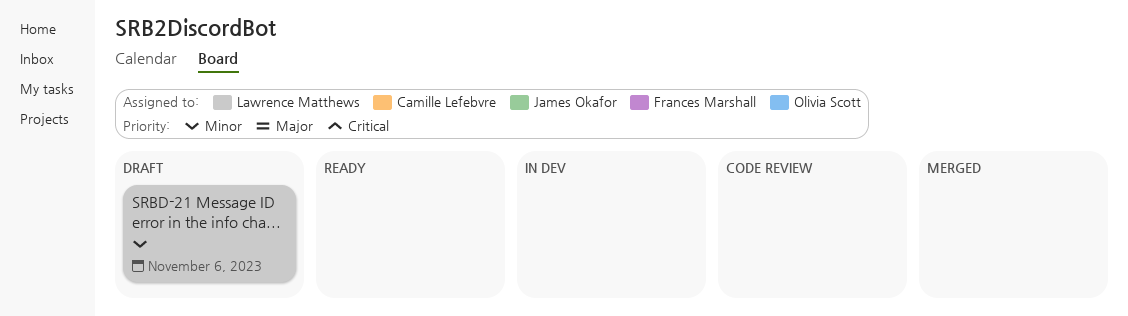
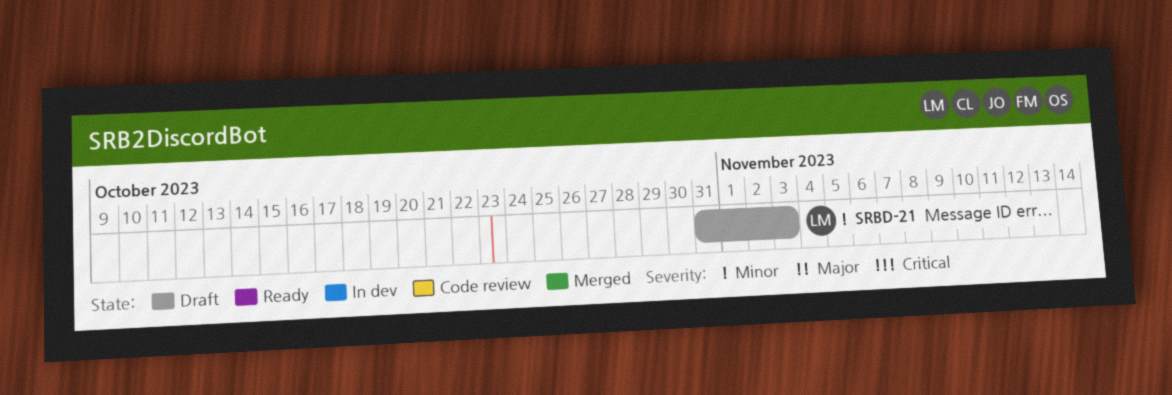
SRBD-21, due: Nov 6 -> Nov 3

